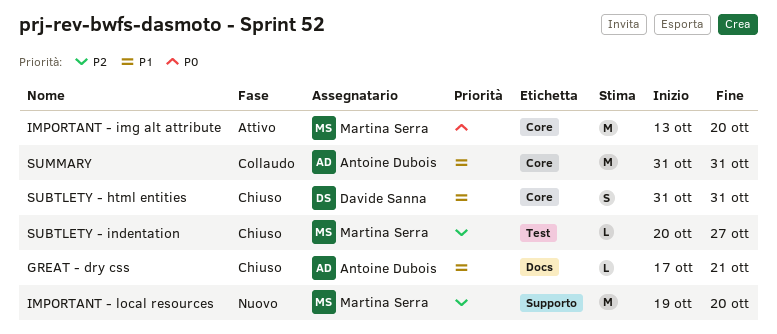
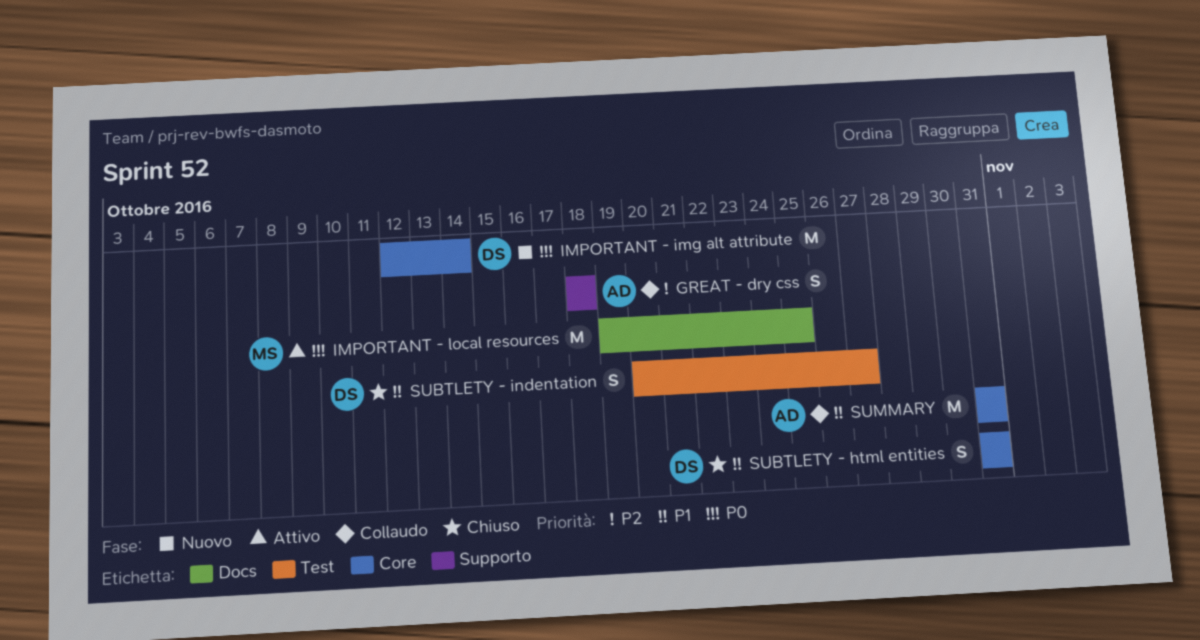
GREAT - dry css, status: Chiuso -> Collaudo
GREAT - dry css, priority: P1 -> P2
GREAT - dry css, label: Docs -> Supporto
GREAT - dry css, estimate: L -> S
GREAT - dry css, start: Oct 17 -> Oct 18
GREAT - dry css, due: Oct 21 -> Oct 18
IMPORTANT - img alt attribute, status: Attivo -> Nuovo
IMPORTANT - img alt attribute, owner: Martina Serra -> Davide Sanna
IMPORTANT - img alt attribute, start: Oct 13 -> Oct 12
IMPORTANT - img alt attribute, due: Oct 20 -> Oct 14
IMPORTANT - local resources, status: Nuovo -> Attivo
IMPORTANT - local resources, priority: P2 -> P0
IMPORTANT - local resources, label: Supporto -> Docs
IMPORTANT - local resources, due: Oct 20 -> Oct 25
SUBTLETY - indentation, owner: Martina Serra -> Davide Sanna
SUBTLETY - indentation, priority: P2 -> P1
SUBTLETY - indentation, estimate: L -> S

